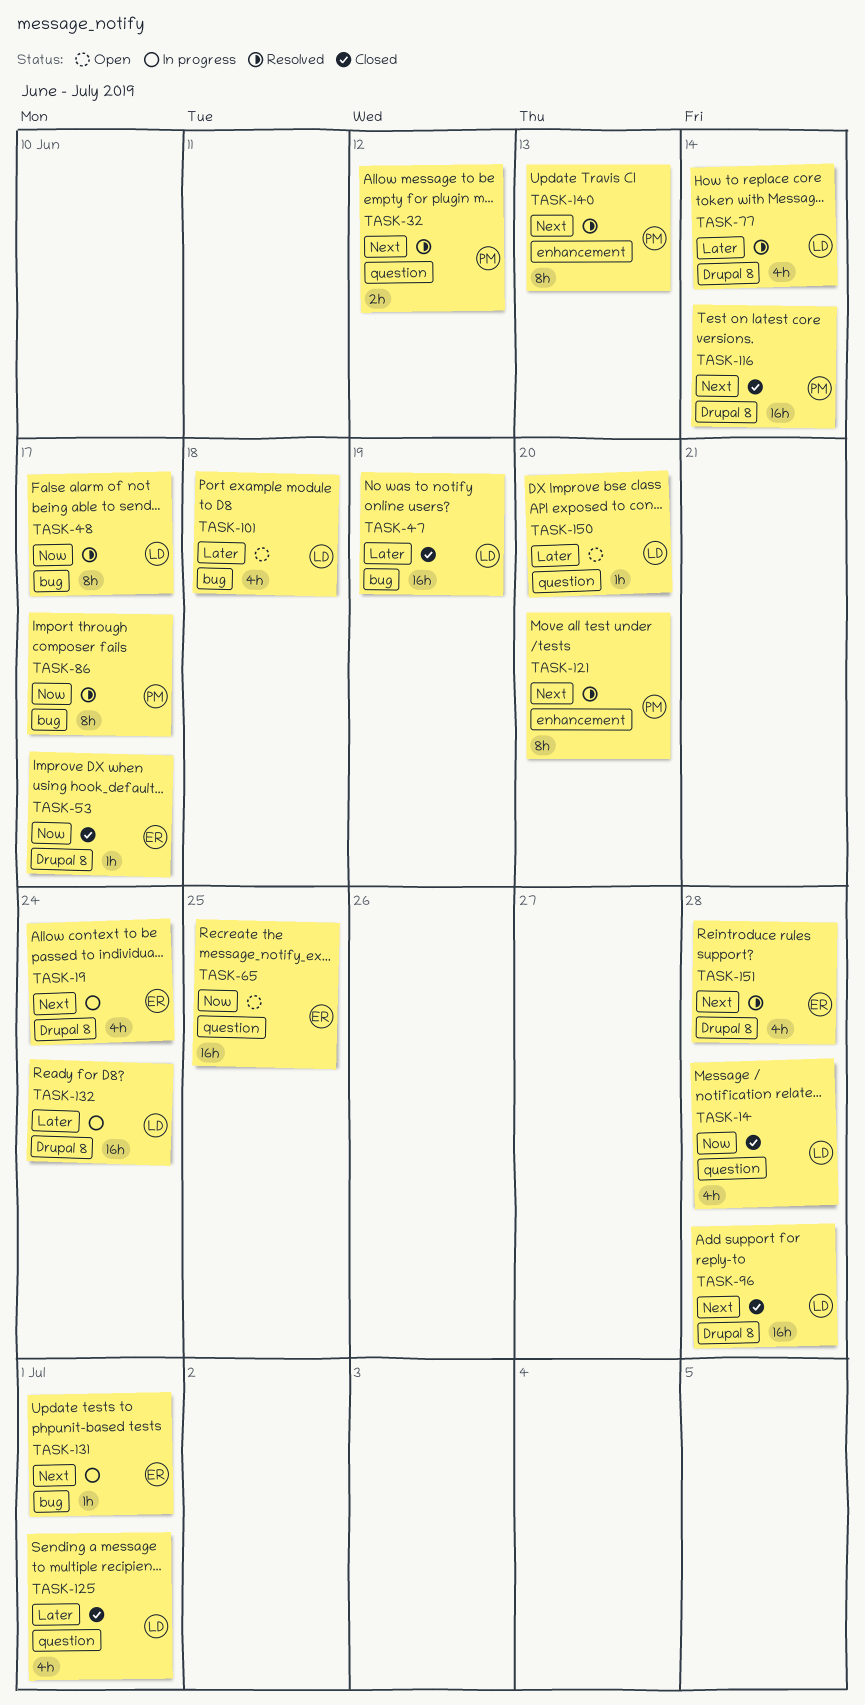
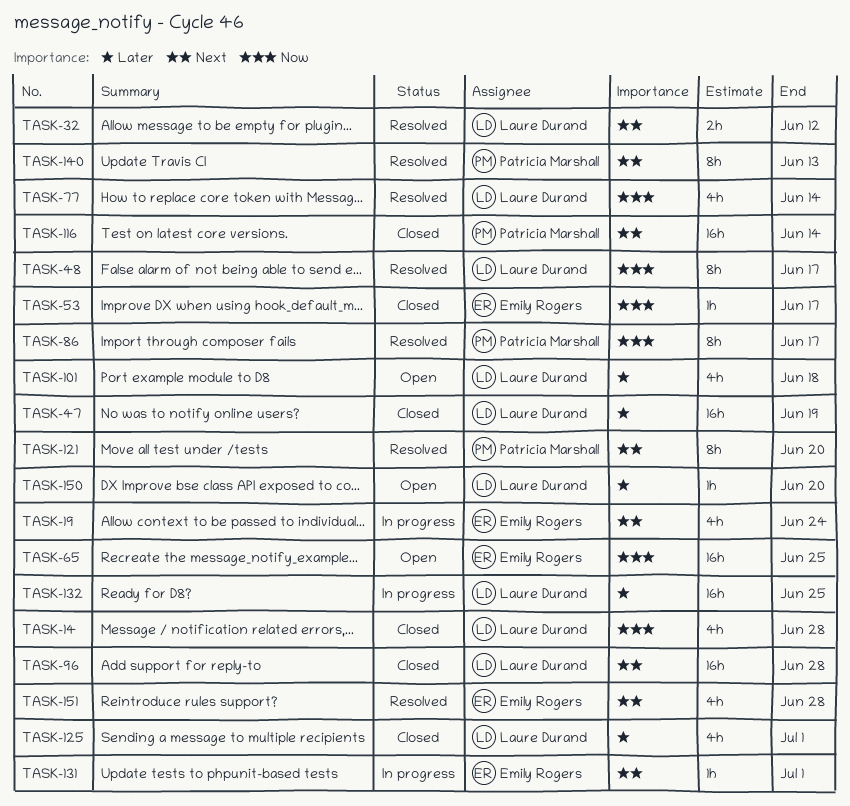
TASK-32, owner: Patricia Marshall -> Laure Durand
TASK-77, priority: Later -> Now
TASK-132, due: Jun 24 -> Jun 25

